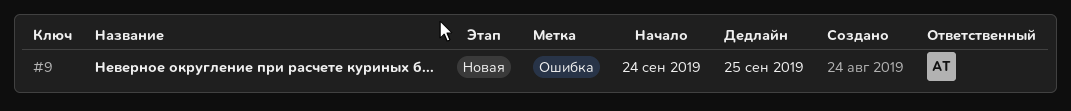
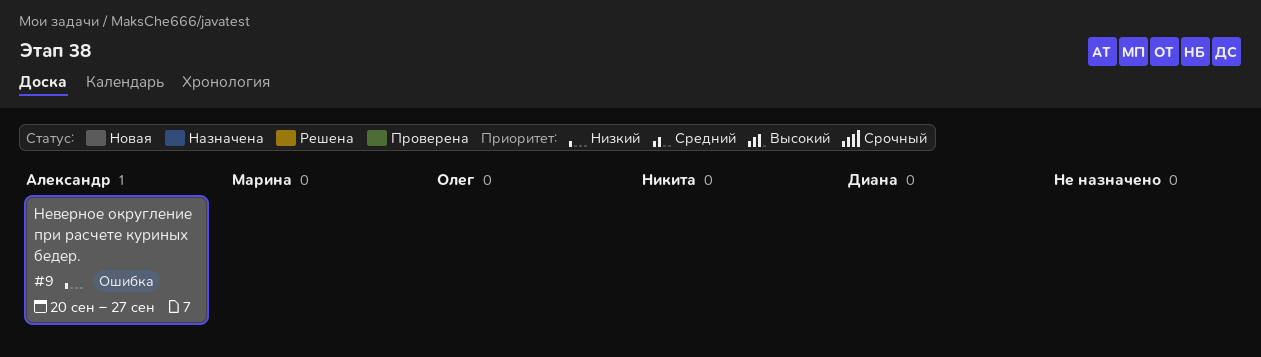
#9, start: Sep 24 -> Sep 20
#9, due: Sep 25 -> Sep 27

